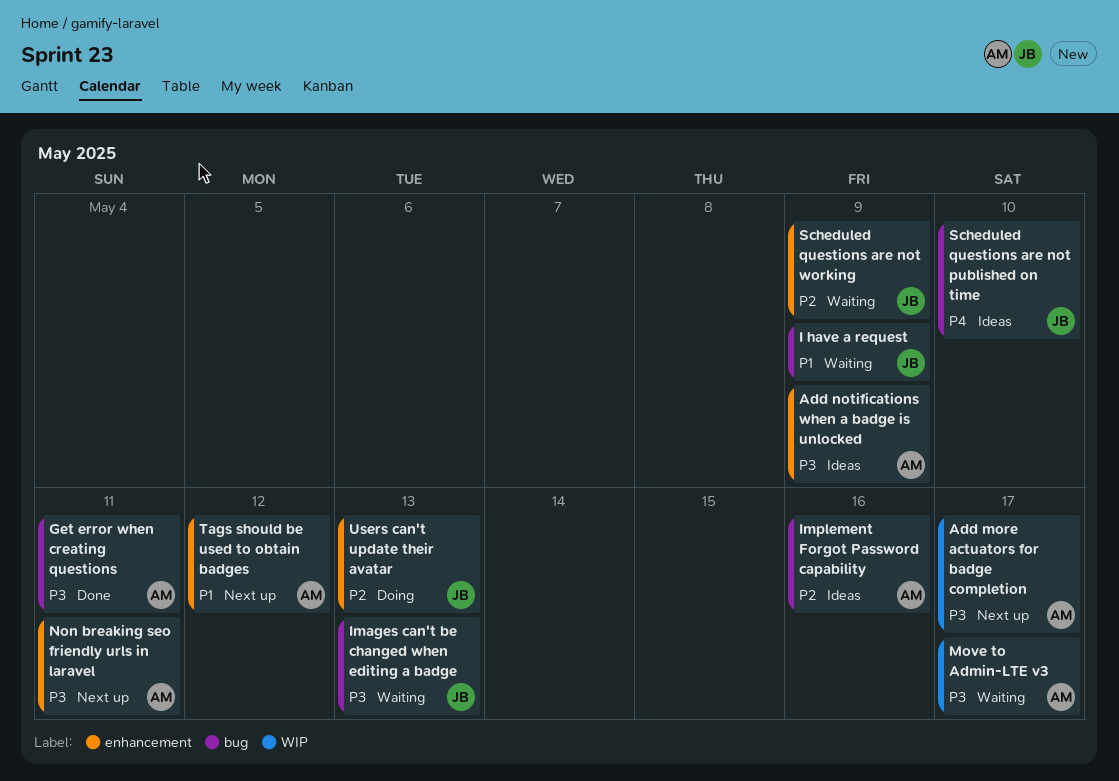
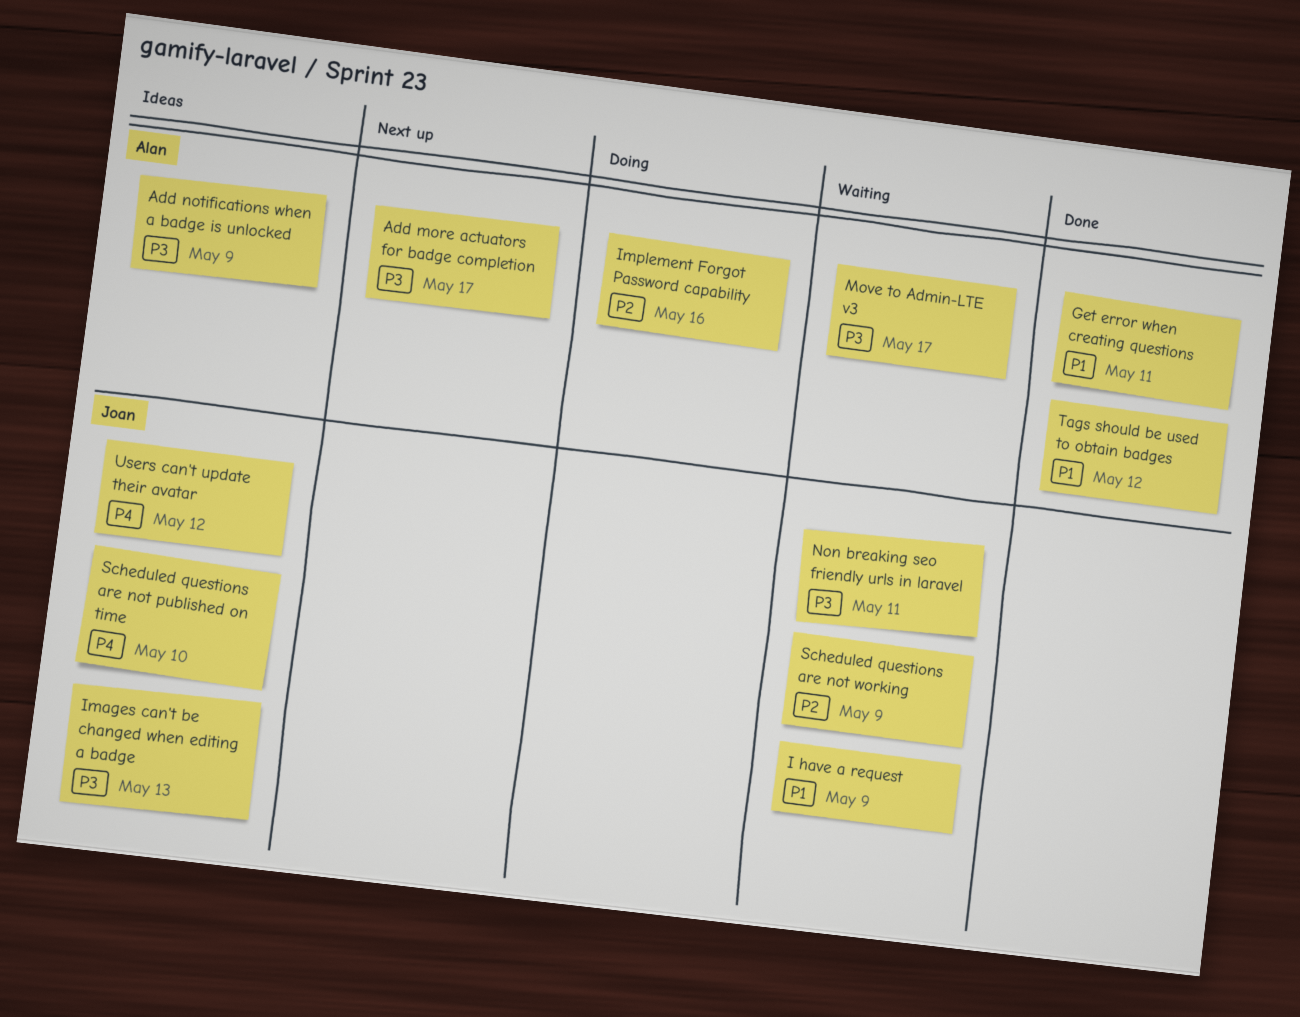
Get error when creating questions, priority: P3 -> P1
Images can't be changed when editing a badge, status: Waiting -> Ideas
Implement Forgot Password capability, status: Ideas -> Doing
Non breaking seo friendly urls in laravel, status: Next up -> Waiting
Non breaking seo friendly urls in laravel, owner: Alan -> Joan
Tags should be used to obtain badges, status: Next up -> Done
Users can't update their avatar, status: Doing -> Ideas
Users can't update their avatar, priority: P2 -> P4
Users can't update their avatar, due: May 13 -> May 12

